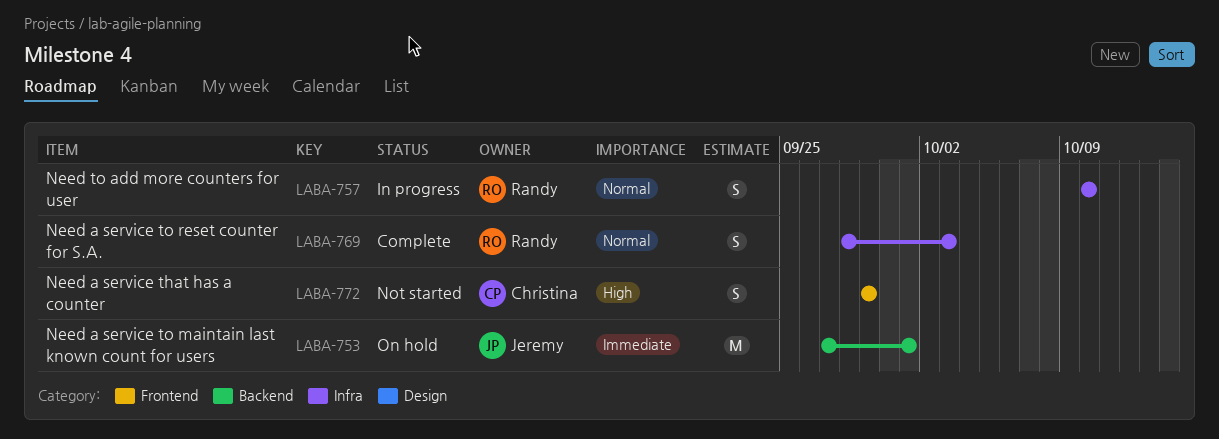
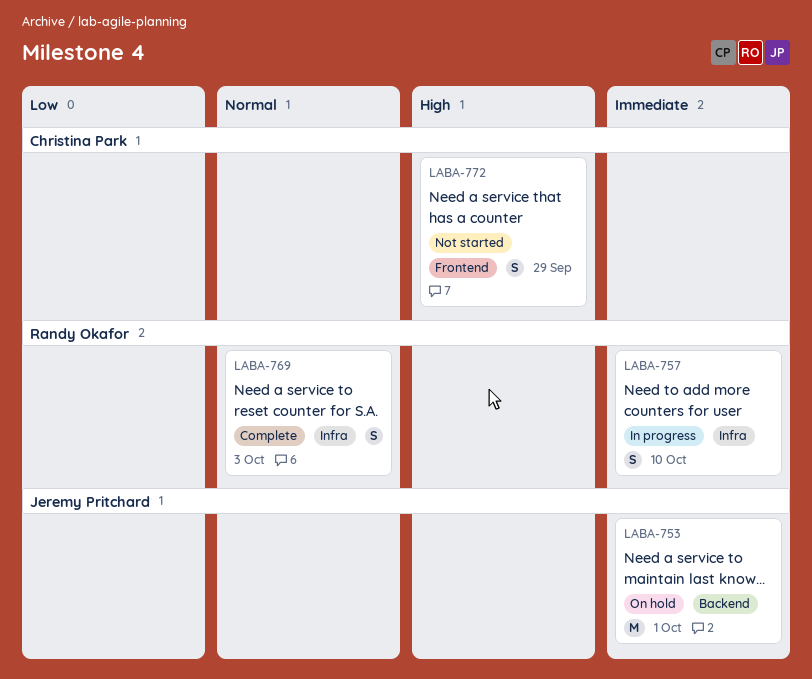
LABA-757, priority: Normal -> Immediate

